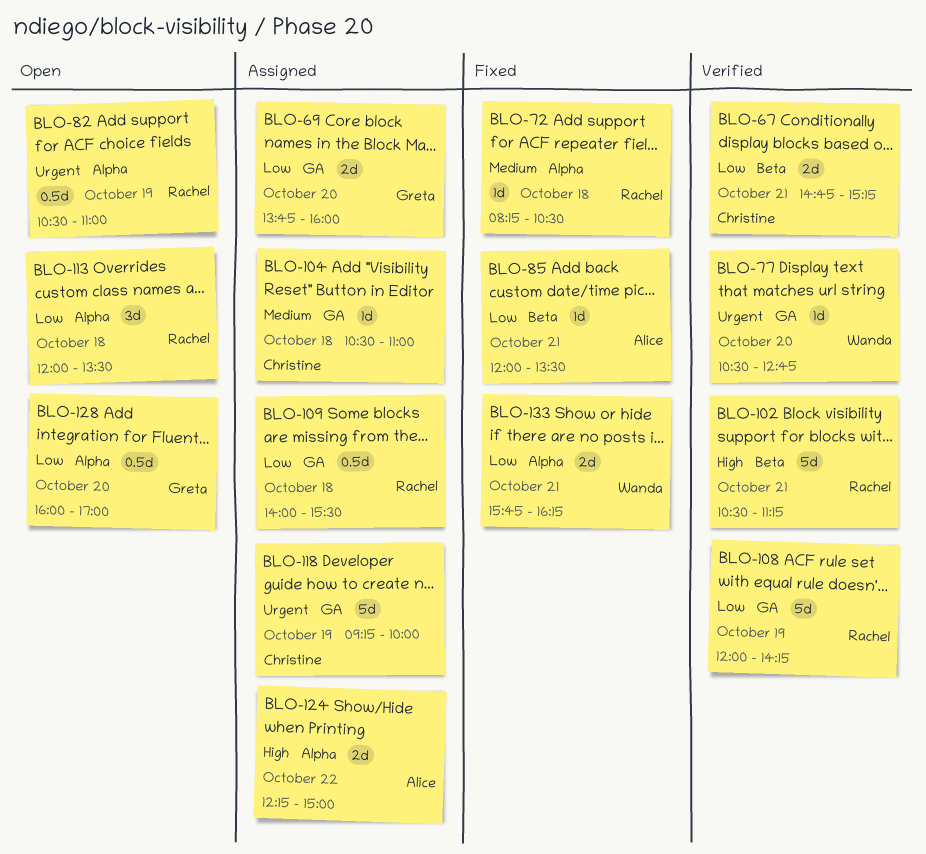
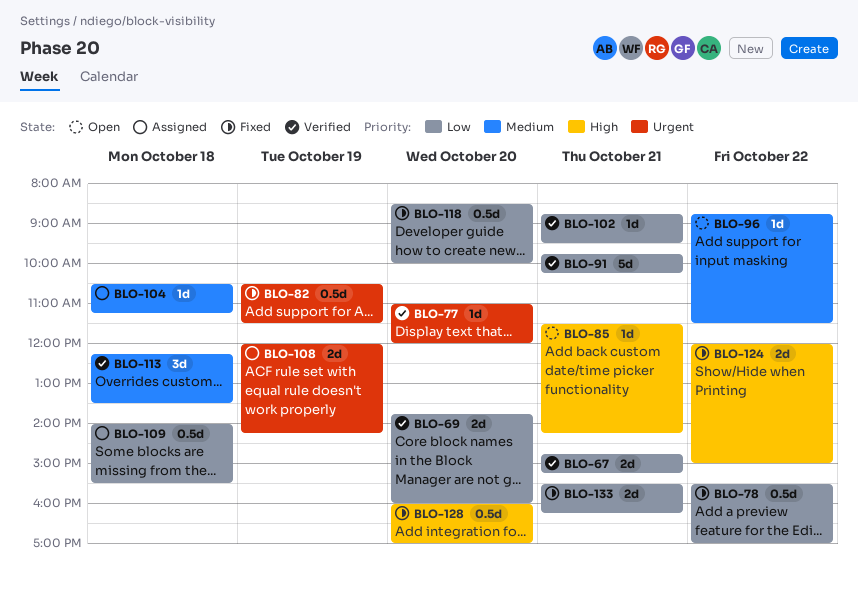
BLO-69, status: Assigned -> Verified
BLO-72: present -> none
BLO-77, begins: 10:30 -> 11:00
BLO-77, ends: 12:45 -> 12:00
BLO-78: none -> present
BLO-82, status: Open -> Fixed
BLO-82, ends: 11:00 -> 11:30
BLO-85, status: Fixed -> Open
BLO-85, priority: Low -> High
BLO-85, begins: 12:00 -> 11:30
BLO-85, ends: 13:30 -> 14:15
BLO-91: none -> present
BLO-96: none -> present
BLO-102, priority: High -> Low
BLO-102, estimate: 5d -> 1d
BLO-102, begins: 10:30 -> 08:45
BLO-102, ends: 11:15 -> 09:30
BLO-104, ends: 11:00 -> 11:15
BLO-108, status: Verified -> Assigned
BLO-108, priority: Low -> Urgent
BLO-108, estimate: 5d -> 2d
BLO-113, status: Open -> Verified
BLO-113, priority: Low -> Medium
BLO-113, begins: 12:00 -> 12:15
BLO-118, status: Assigned -> Fixed
BLO-118, priority: Urgent -> Low
BLO-118, estimate: 5d -> 0.5d
BLO-118, day: Oct 19 -> Oct 20
BLO-118, begins: 09:15 -> 08:30
BLO-124, status: Assigned -> Fixed
BLO-124, begins: 12:15 -> 12:00
BLO-128, status: Open -> Fixed
BLO-128, priority: Low -> High
BLO-133, begins: 15:45 -> 15:30

